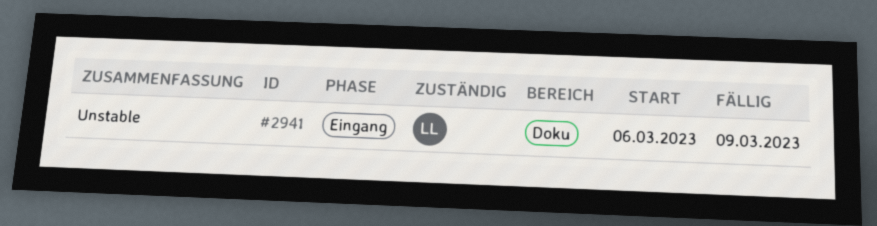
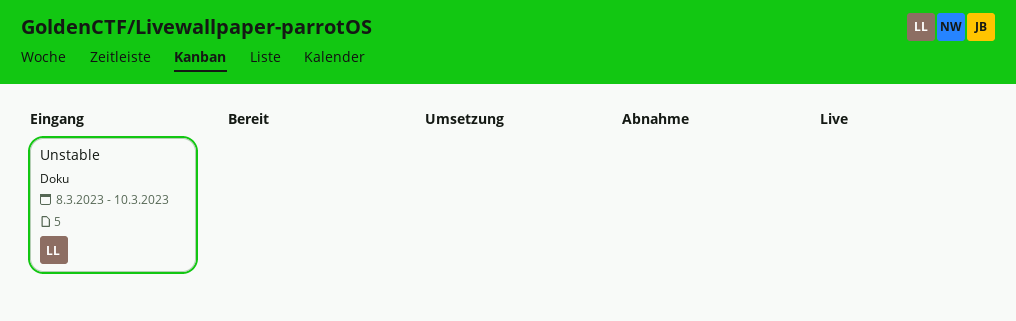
Unstable, start: Mar 6 -> Mar 8
Unstable, due: Mar 9 -> Mar 10

